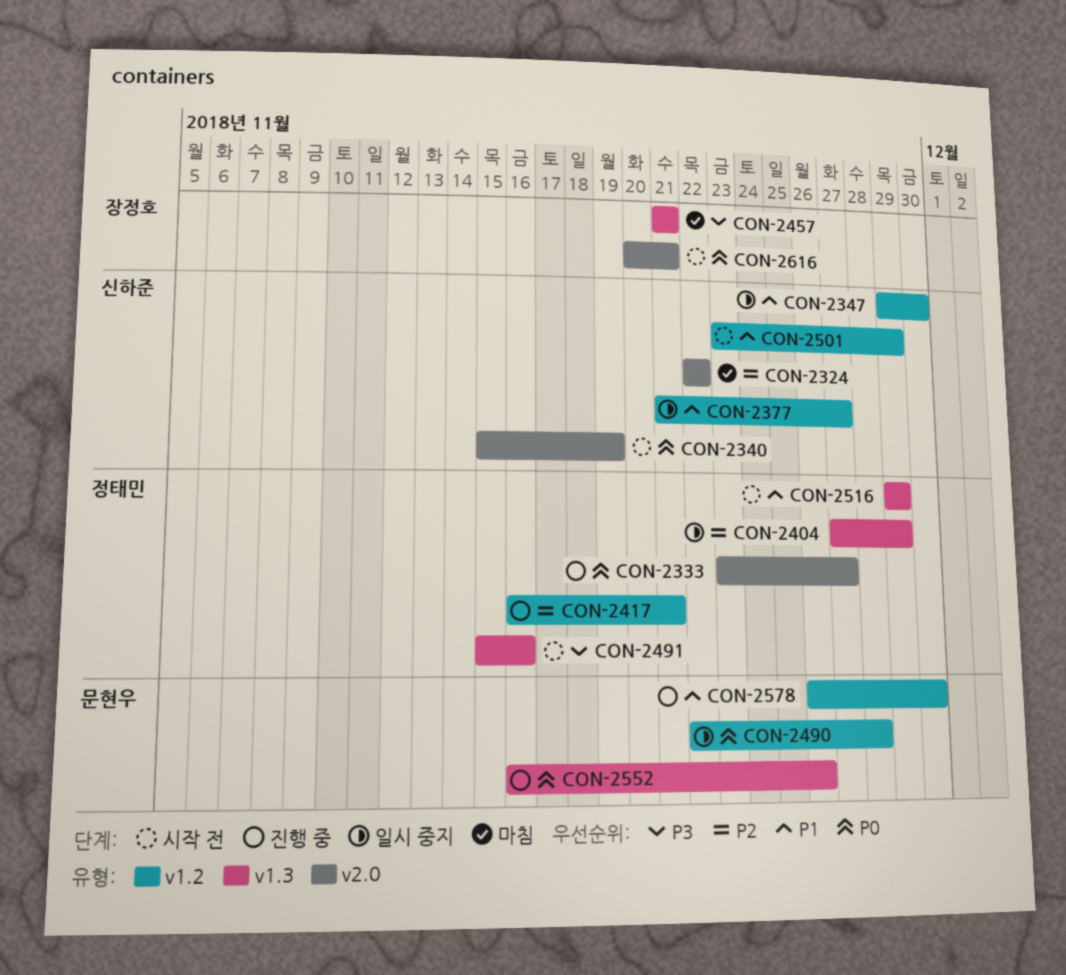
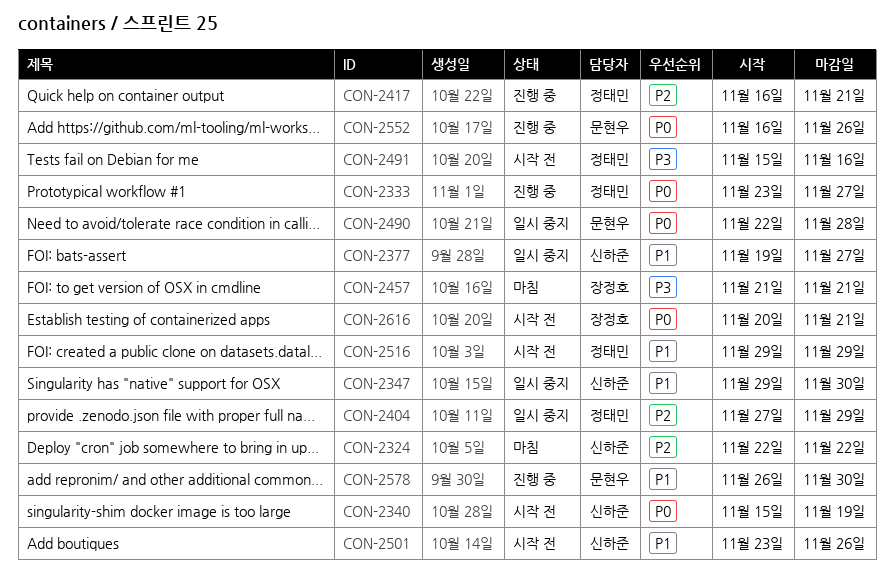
CON-2377, start: Nov 21 -> Nov 19
CON-2501, due: Nov 29 -> Nov 26

